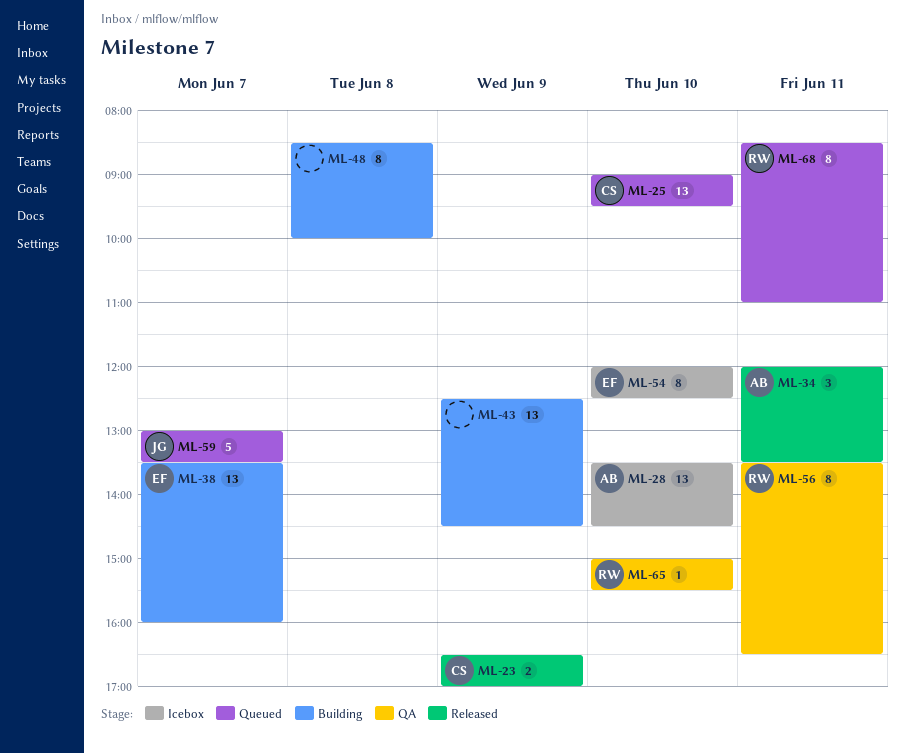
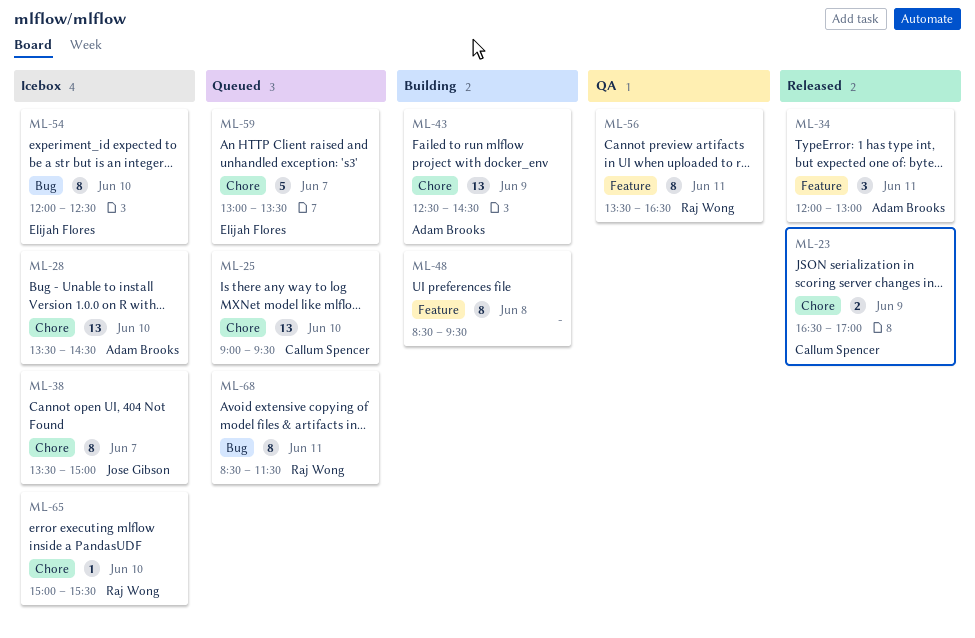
ML-34, ends: 13:30 -> 13:00
ML-38, status: Building -> Icebox
ML-38, owner: Elijah Flores -> Jose Gibson
ML-38, estimate: 13 -> 8
ML-38, ends: 16:00 -> 15:00
ML-43, owner: none -> Adam Brooks
ML-48, ends: 10:00 -> 09:30
ML-59, owner: Jose Gibson -> Elijah Flores
ML-65, status: QA -> Icebox
ML-68, ends: 11:00 -> 11:30

